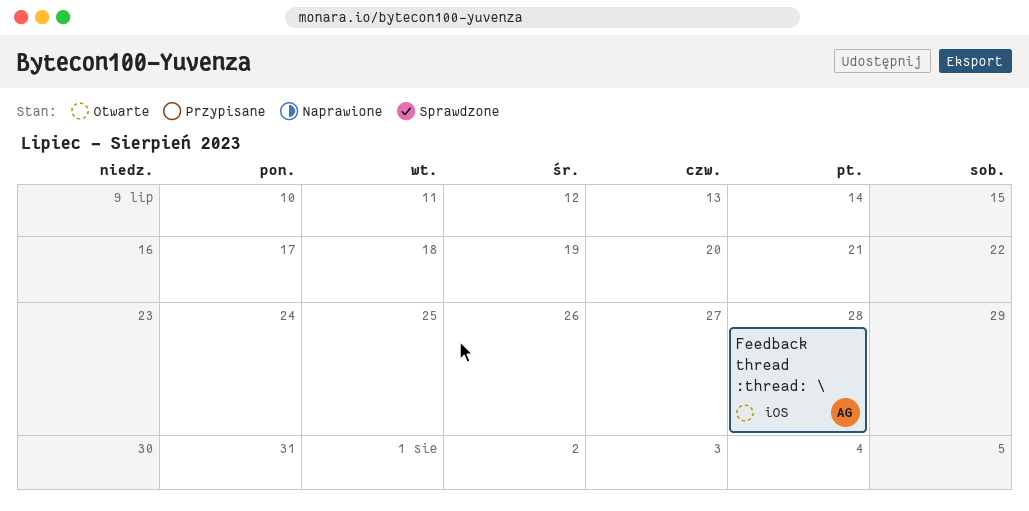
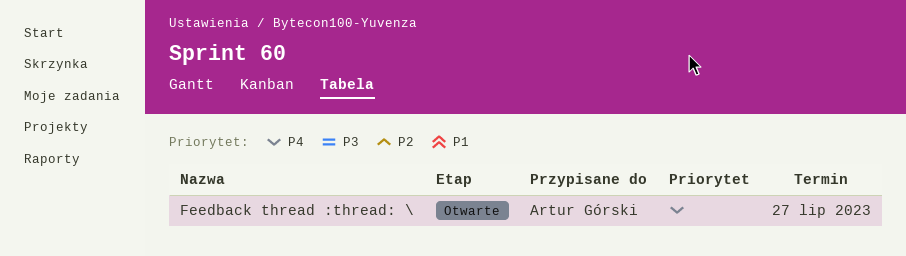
Feedback thread :thread: \, due: Jul 28 -> Jul 27

